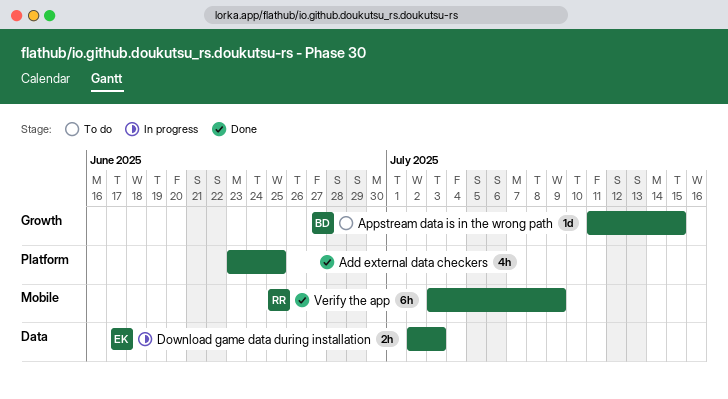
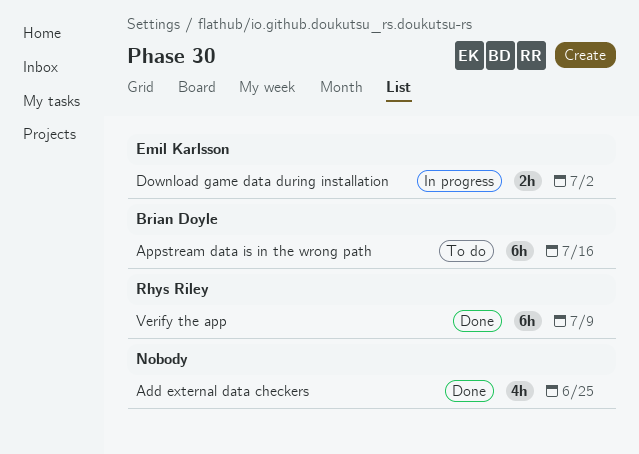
Appstream data is in the wrong path, estimate: 1d -> 6h
Appstream data is in the wrong path, due: Jul 15 -> Jul 16
Download game data during installation, due: Jul 3 -> Jul 2

